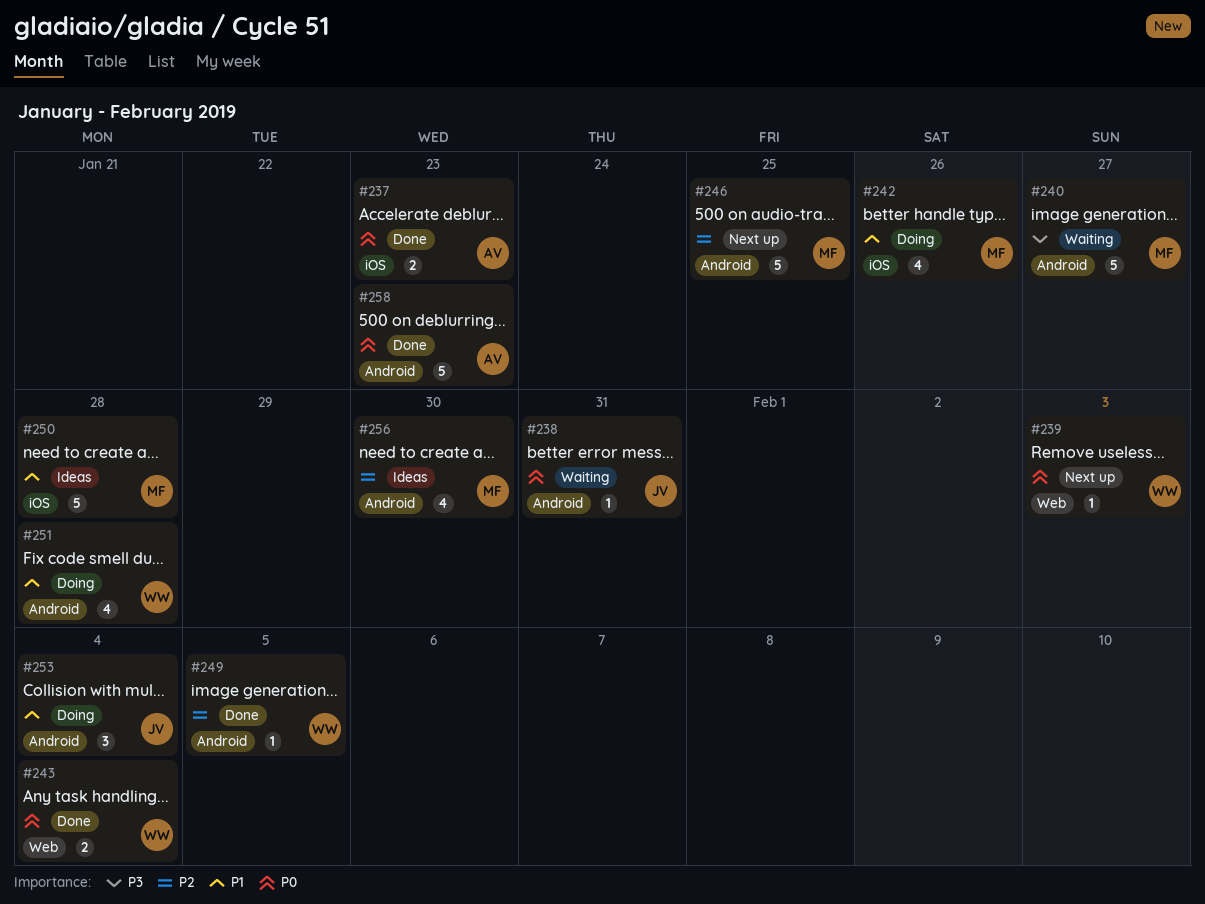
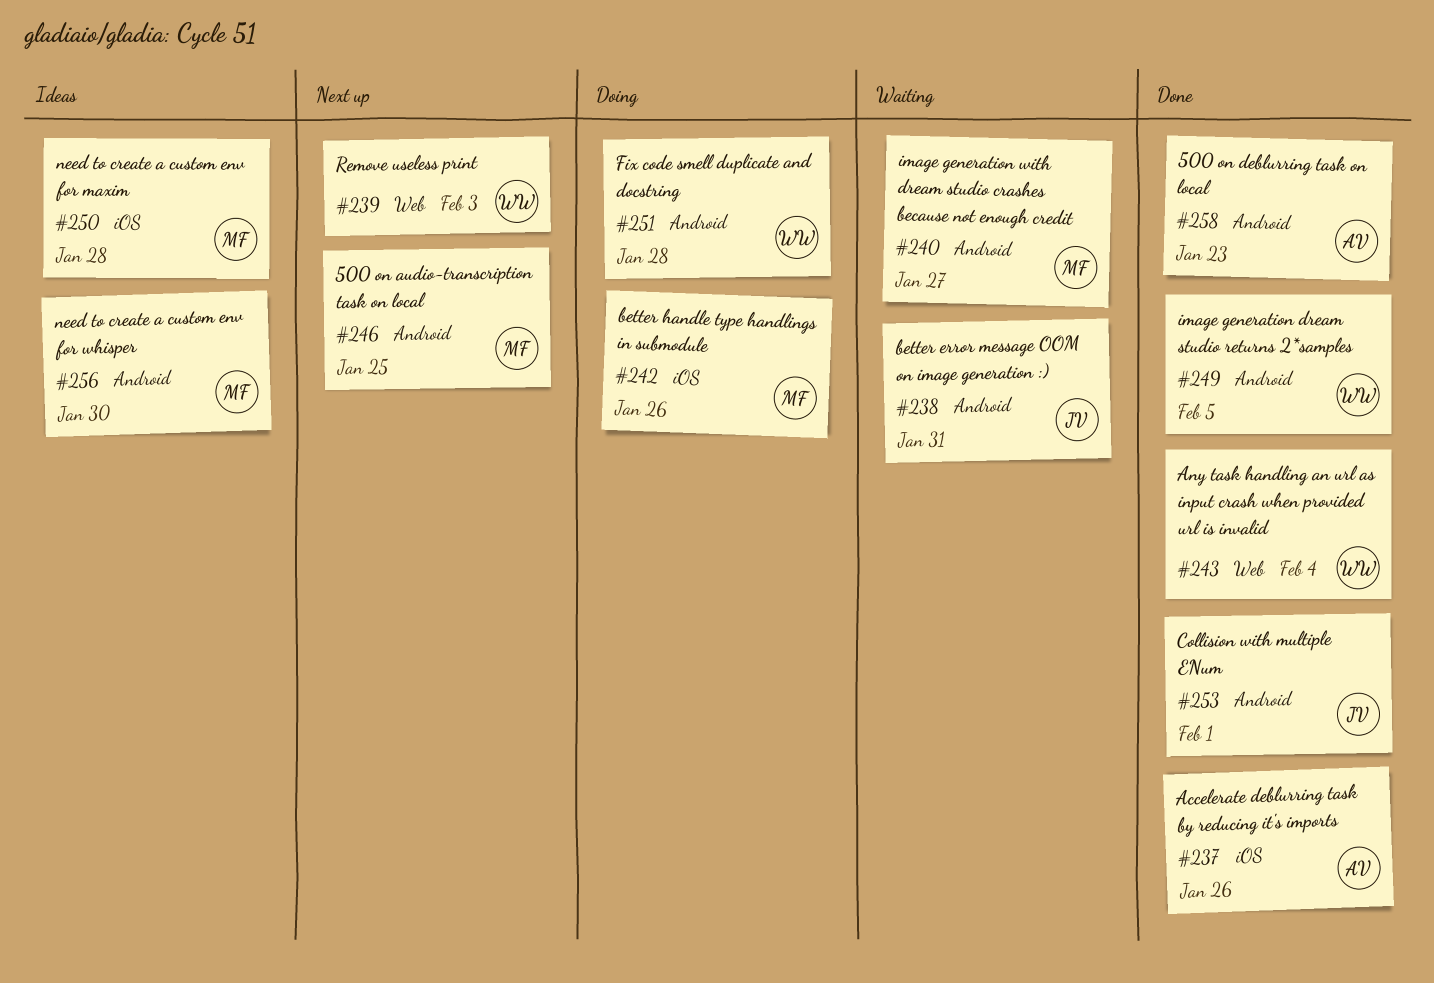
#237, due: Jan 23 -> Jan 26
#253, status: Doing -> Done
#253, due: Feb 4 -> Feb 1

